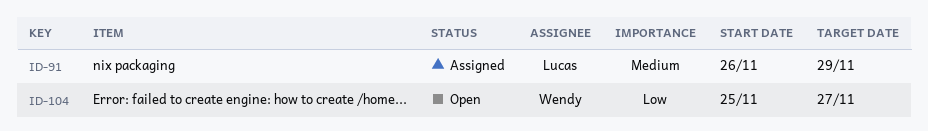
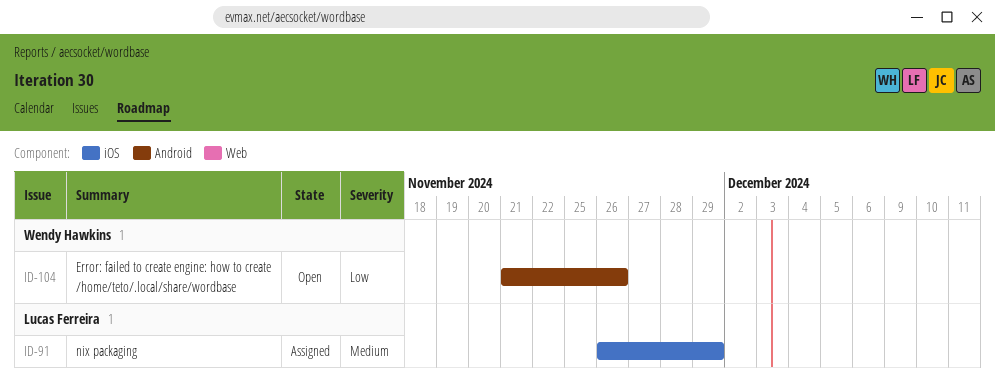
ID-104, start: Nov 25 -> Nov 21
ID-104, due: Nov 27 -> Nov 26

